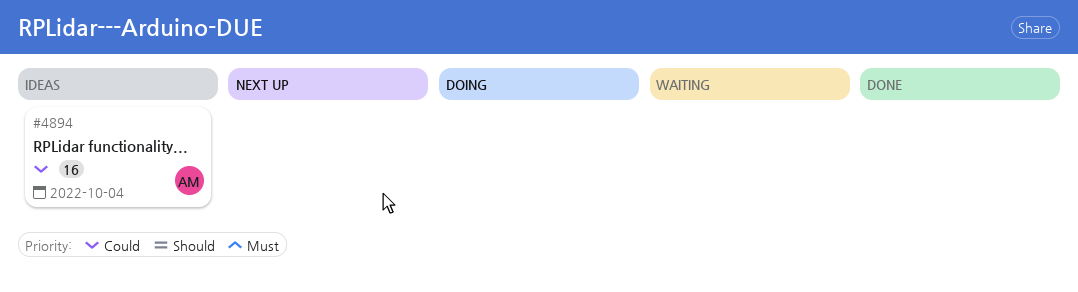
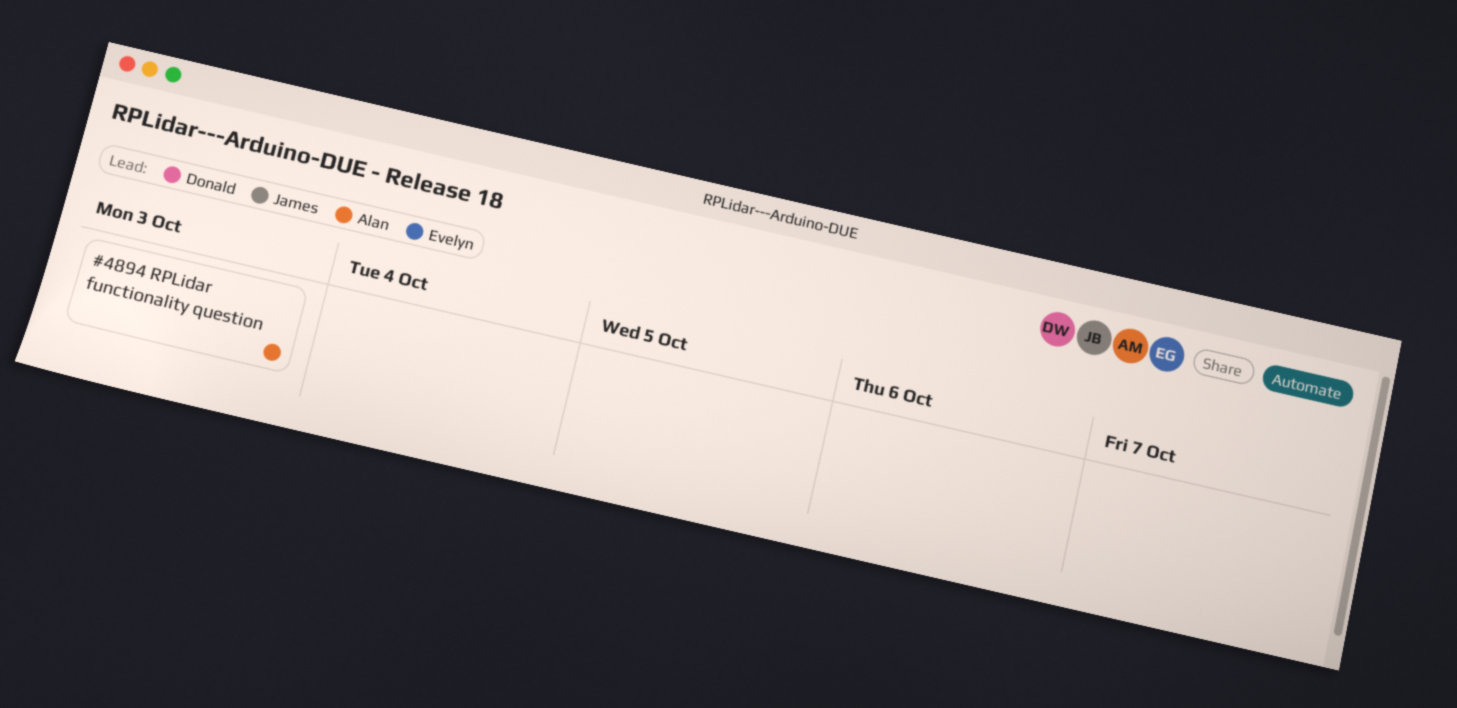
#4894, due: Oct 4 -> Oct 3

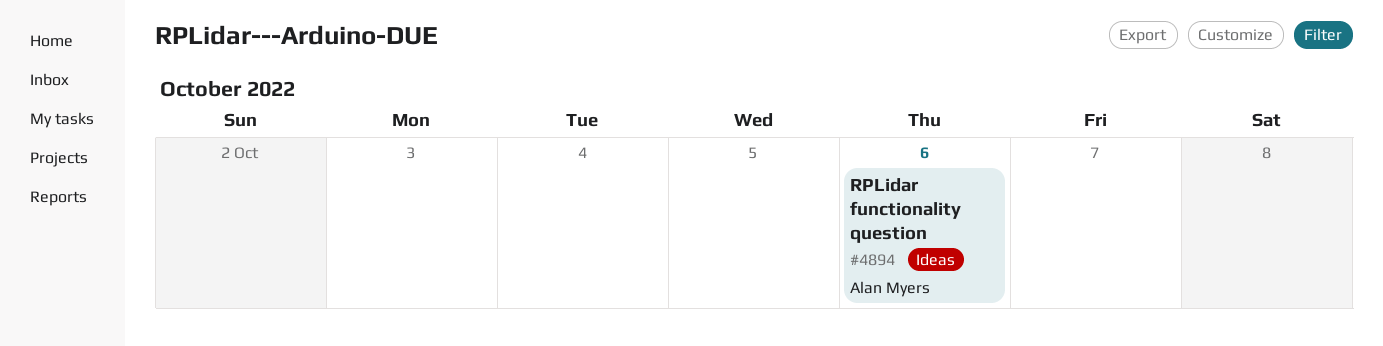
#4894, due: Oct 3 -> Oct 6

